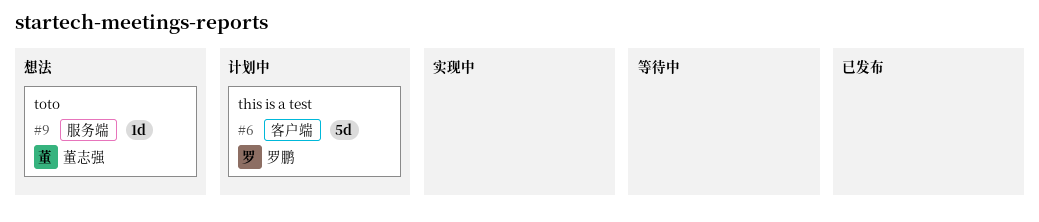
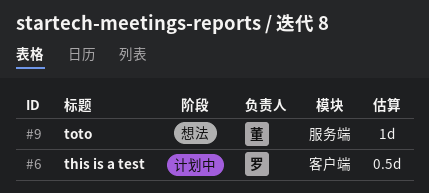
#6, estimate: 5d -> 0.5d

